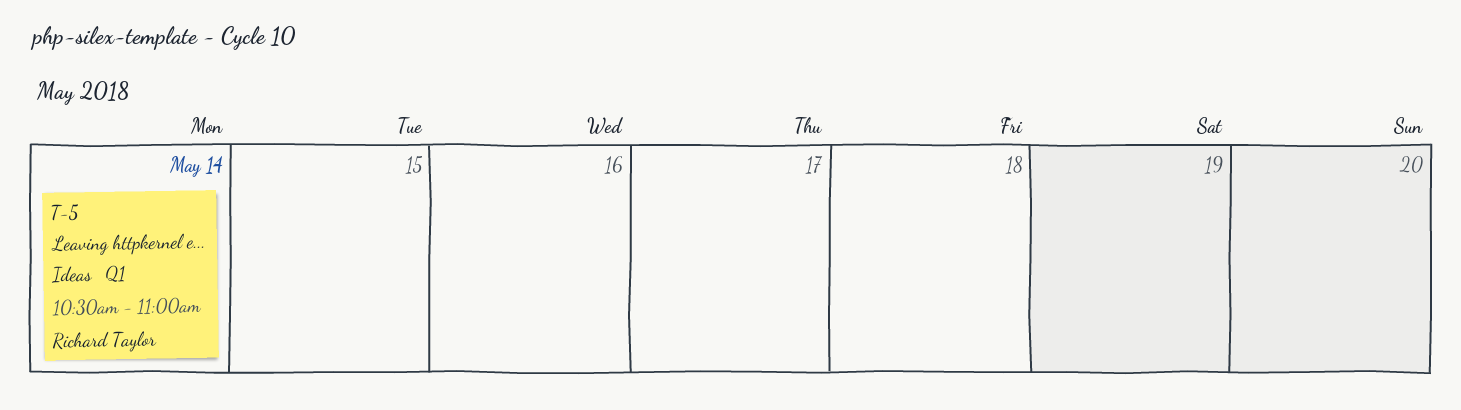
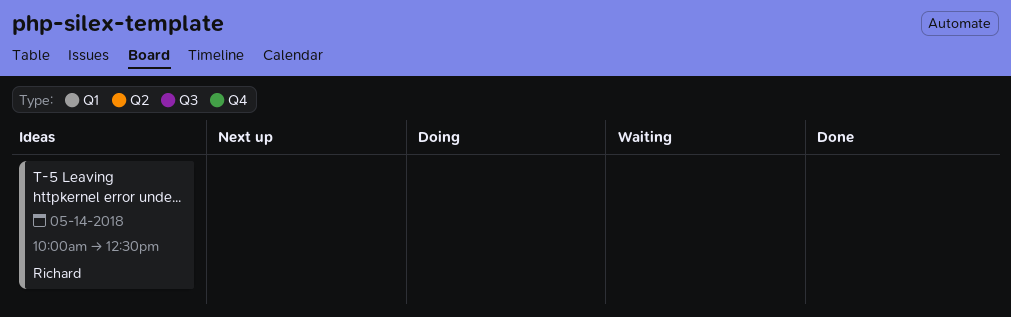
T-5, begins: 10:30 -> 10:00
T-5, ends: 11:00 -> 12:30

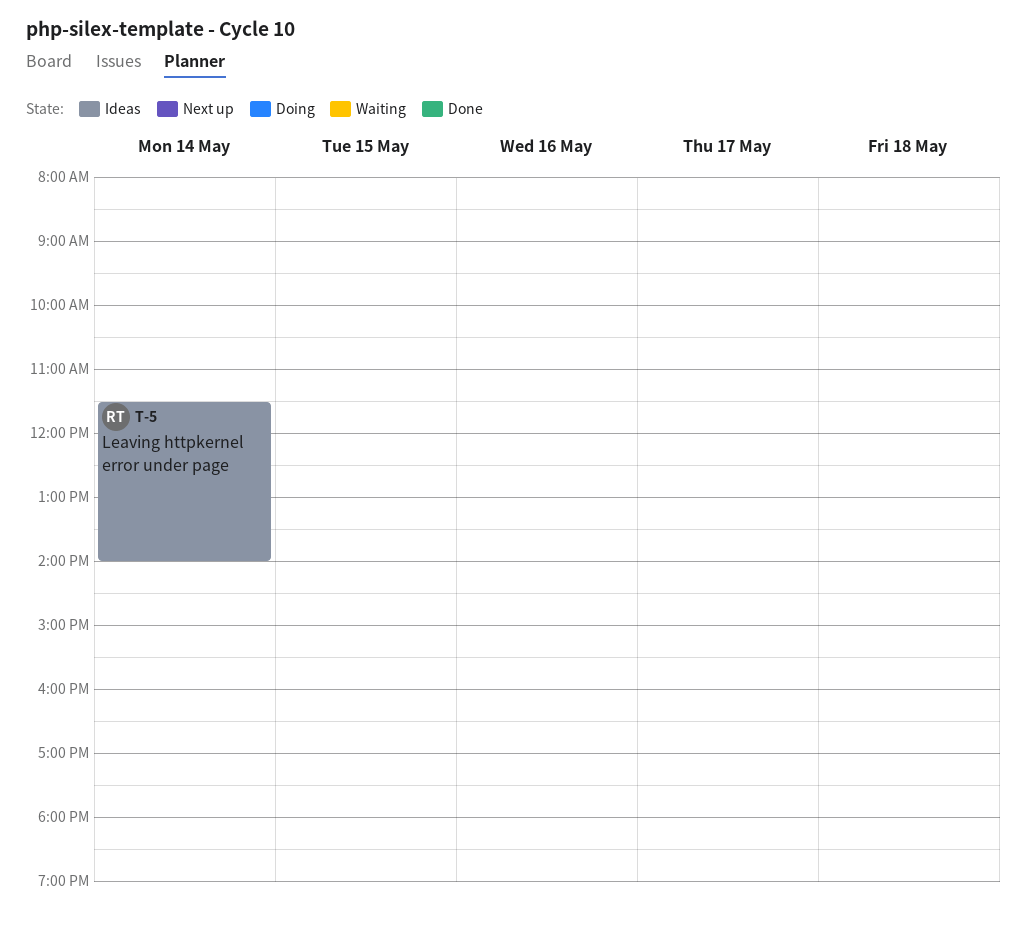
T-5, begins: 10:00 -> 11:30
T-5, ends: 12:30 -> 14:00

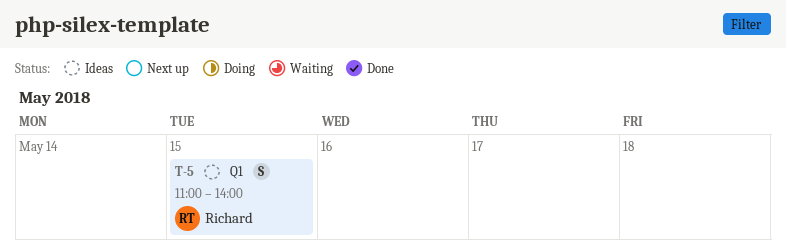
T-5, day: May 14 -> May 15
T-5, begins: 11:30 -> 11:00

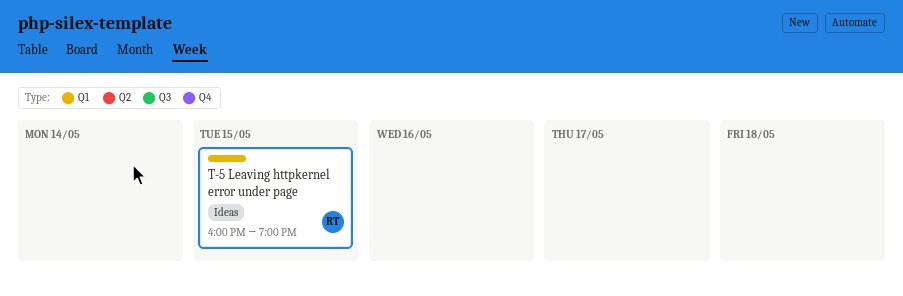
T-5, begins: 11:00 -> 16:00
T-5, ends: 14:00 -> 19:00

